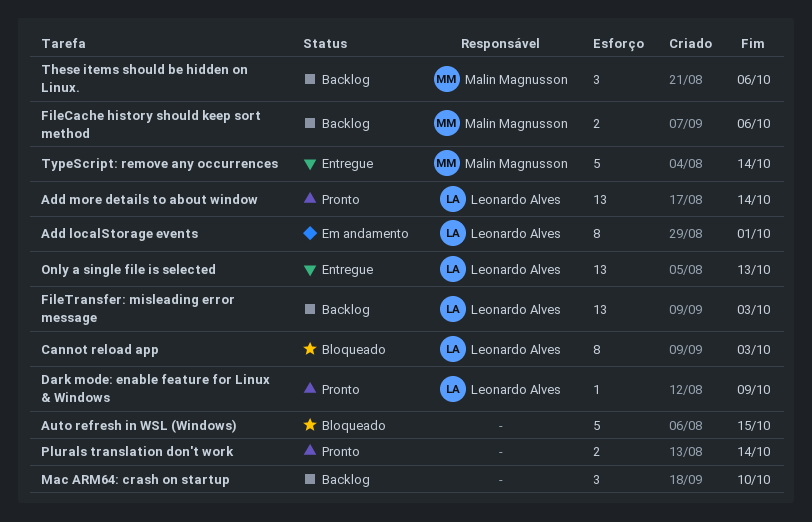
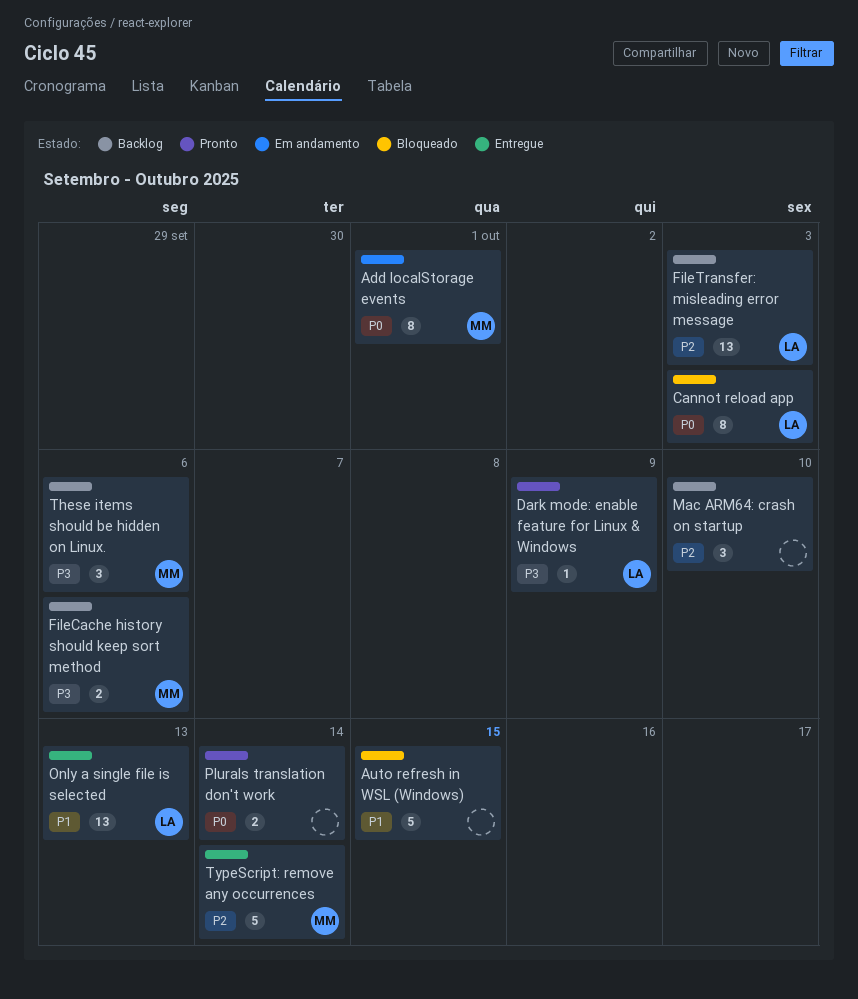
Add localStorage events, owner: Leonardo Alves -> Malin Magnusson
Add more details to about window: present -> none

